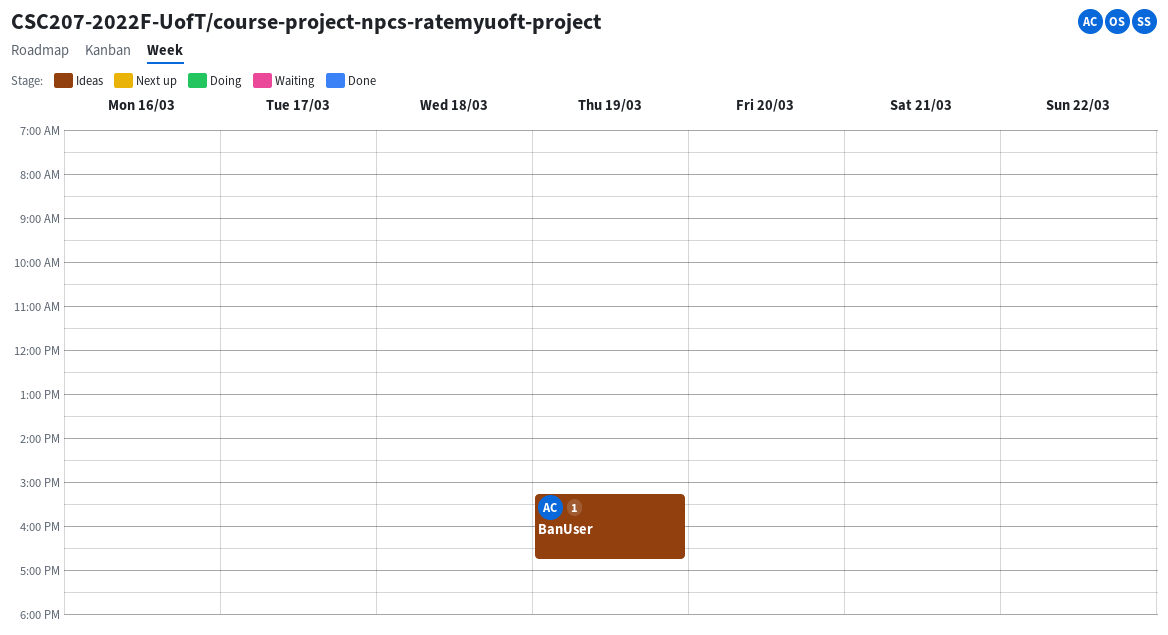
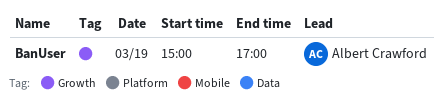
BanUser, begins: 15:15 -> 15:00
BanUser, ends: 16:45 -> 17:00

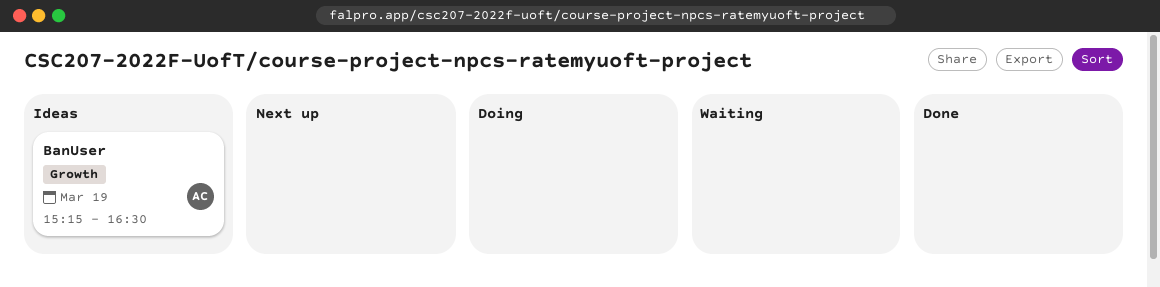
BanUser, begins: 15:00 -> 15:15
BanUser, ends: 17:00 -> 16:30

